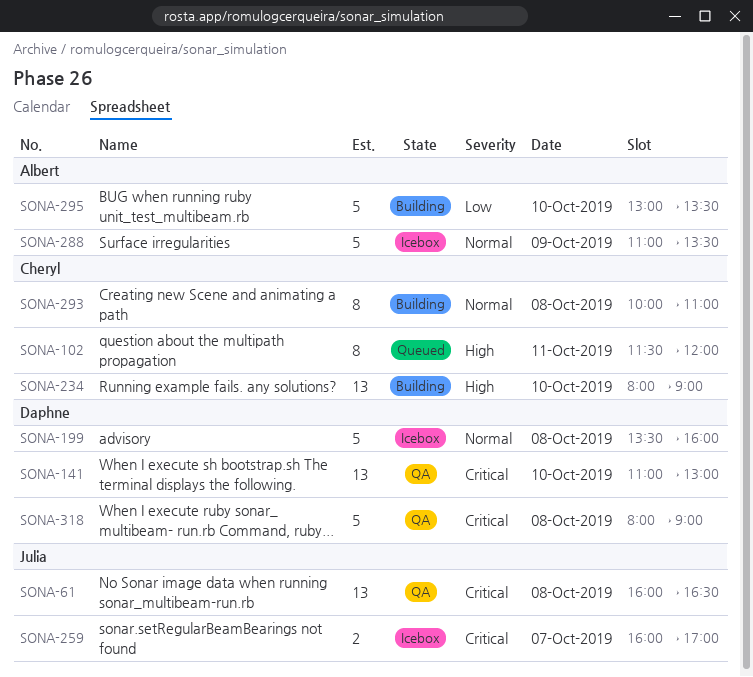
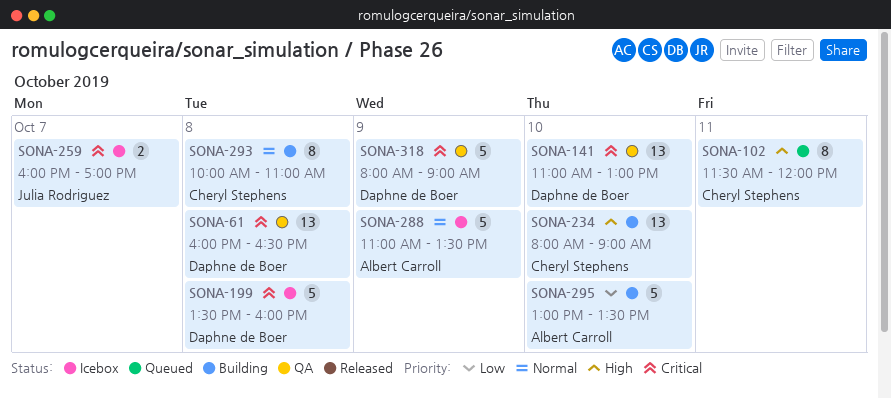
SONA-61, owner: Julia Rodriguez -> Daphne de Boer
SONA-199, priority: Normal -> Critical
SONA-318, day: Oct 8 -> Oct 9

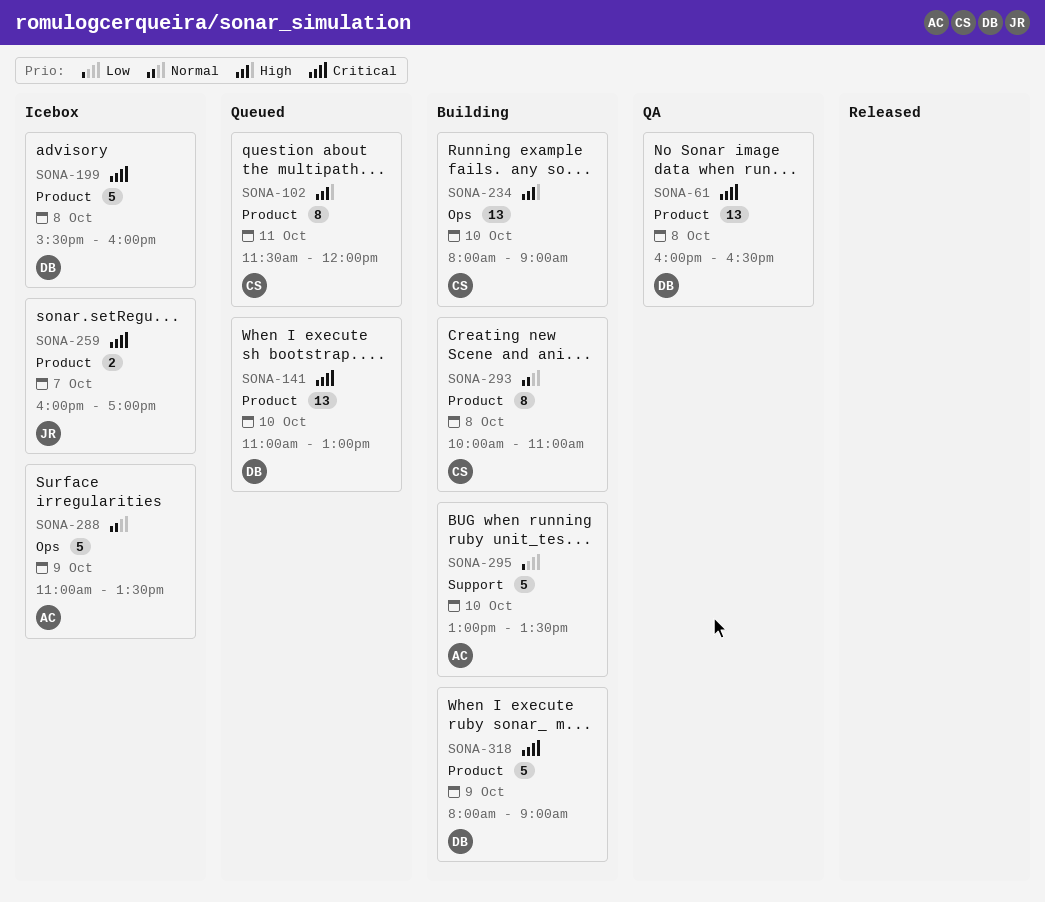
SONA-141, status: QA -> Queued
SONA-199, begins: 13:30 -> 15:30
SONA-318, status: QA -> Building

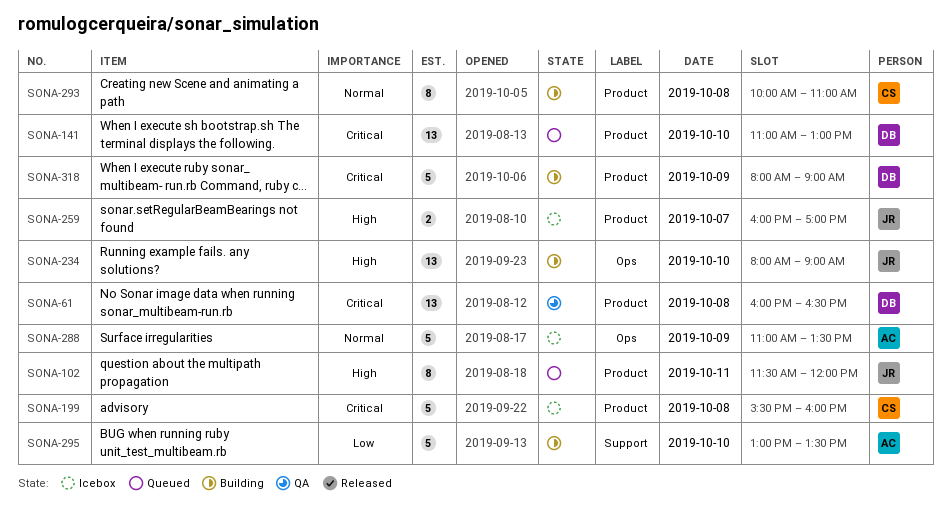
SONA-102, owner: CS -> JR
SONA-199, owner: DB -> CS
SONA-234, owner: CS -> JR
SONA-259, priority: Critical -> High

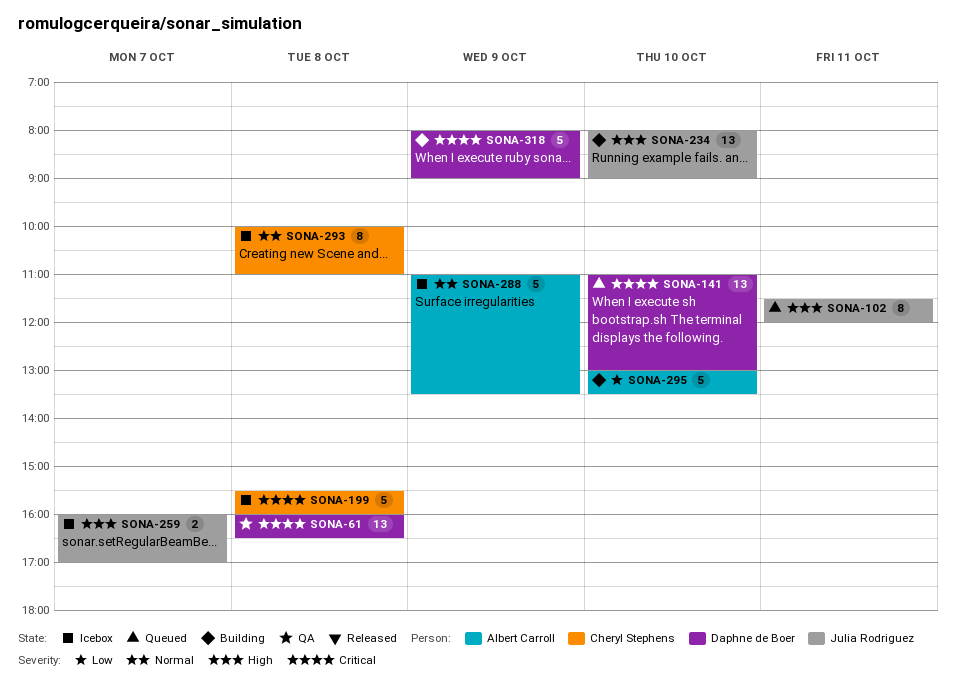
SONA-293, status: Building -> Icebox

